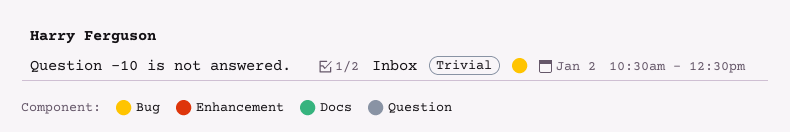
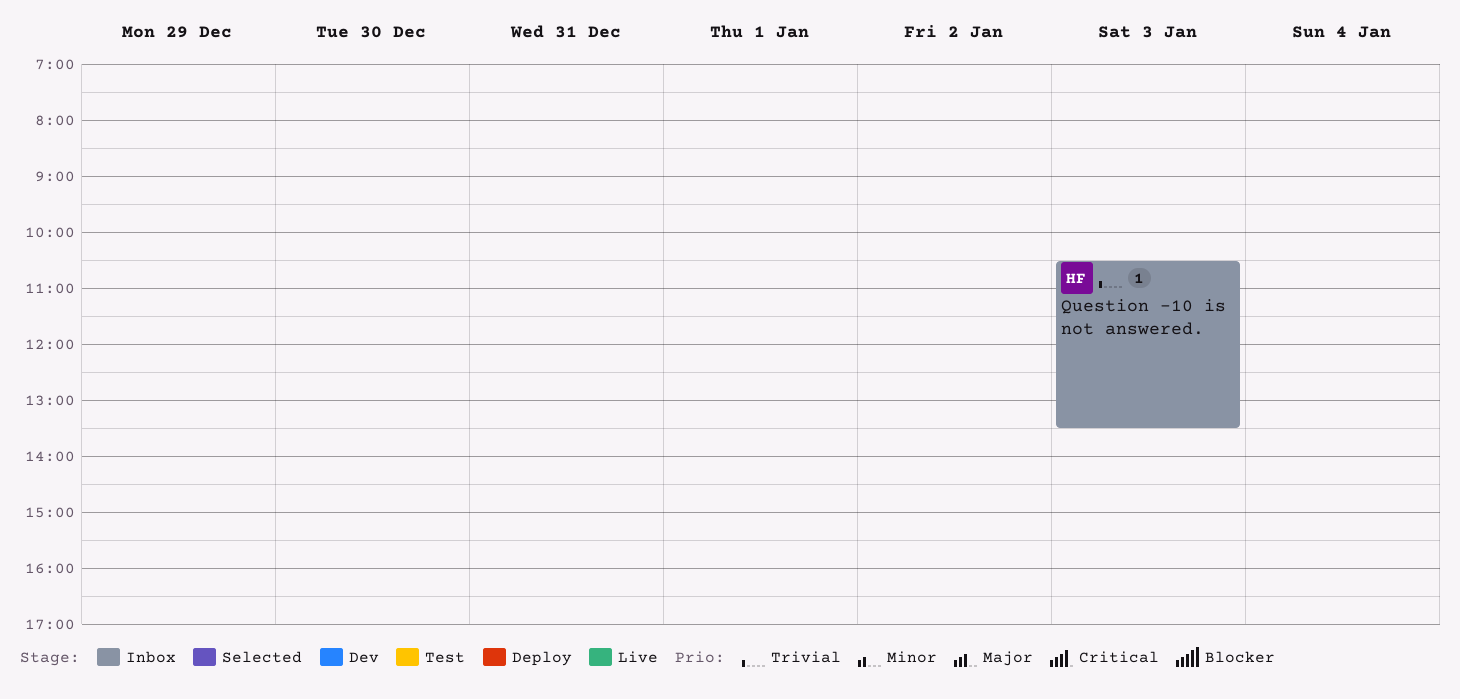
Question -10 is not answered., day: Jan 2 -> Jan 3
Question -10 is not answered., ends: 12:30 -> 13:30

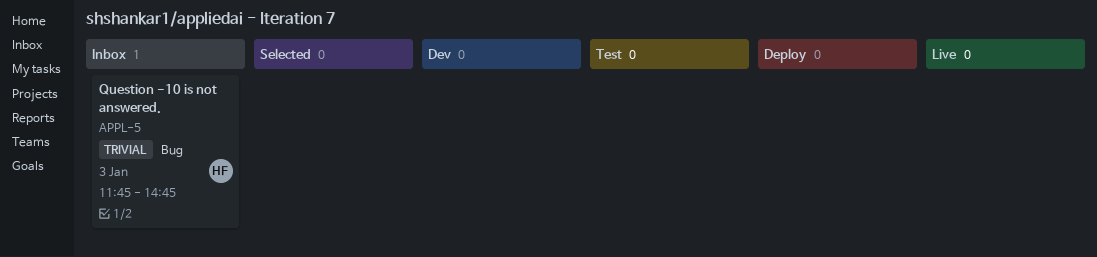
Question -10 is not answered., begins: 10:30 -> 11:45
Question -10 is not answered., ends: 13:30 -> 14:45

